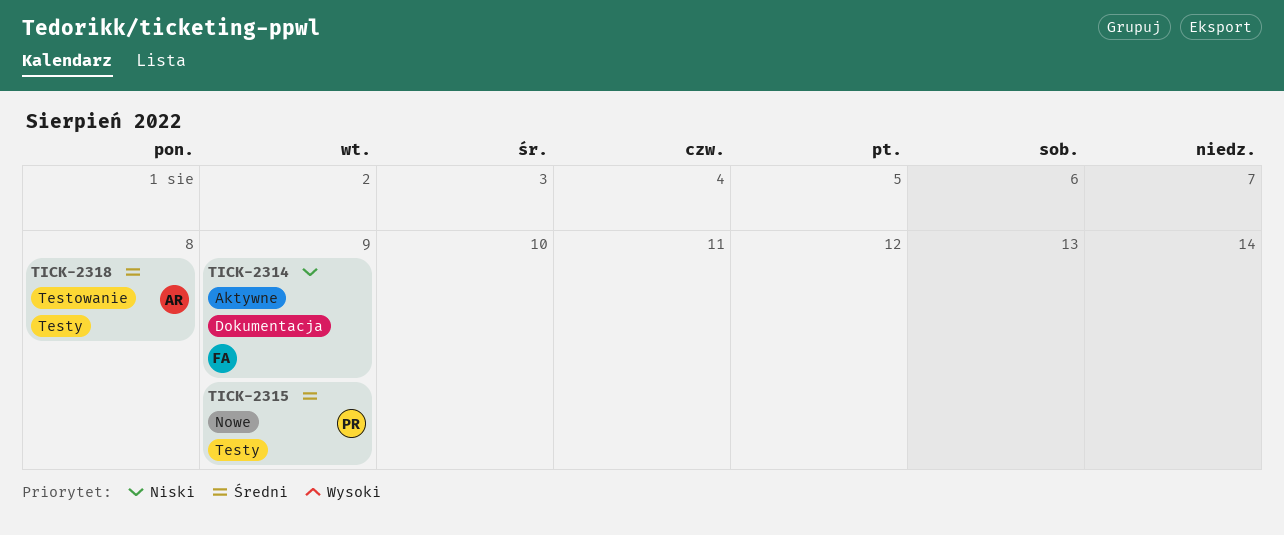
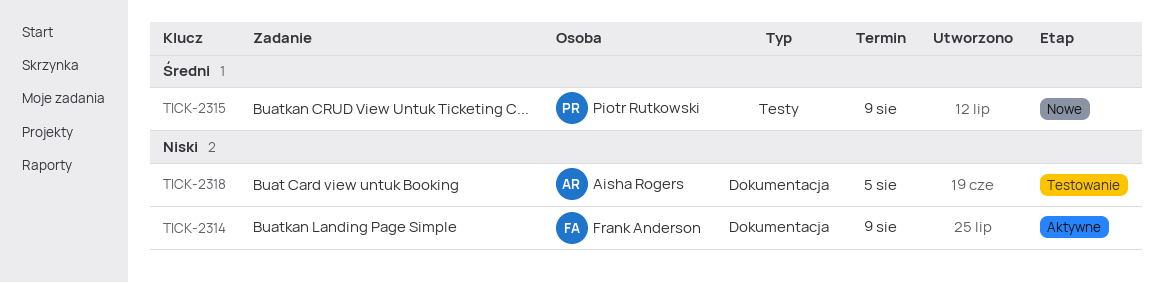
TICK-2318, priority: Średni -> Niski
TICK-2318, label: Testy -> Dokumentacja
TICK-2318, due: Aug 8 -> Aug 5

